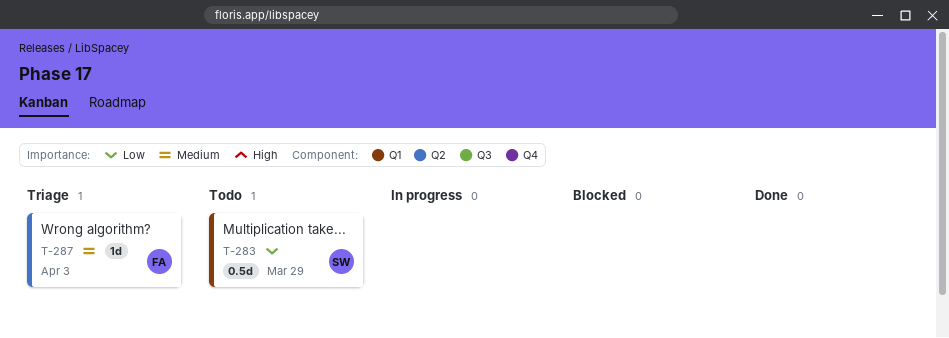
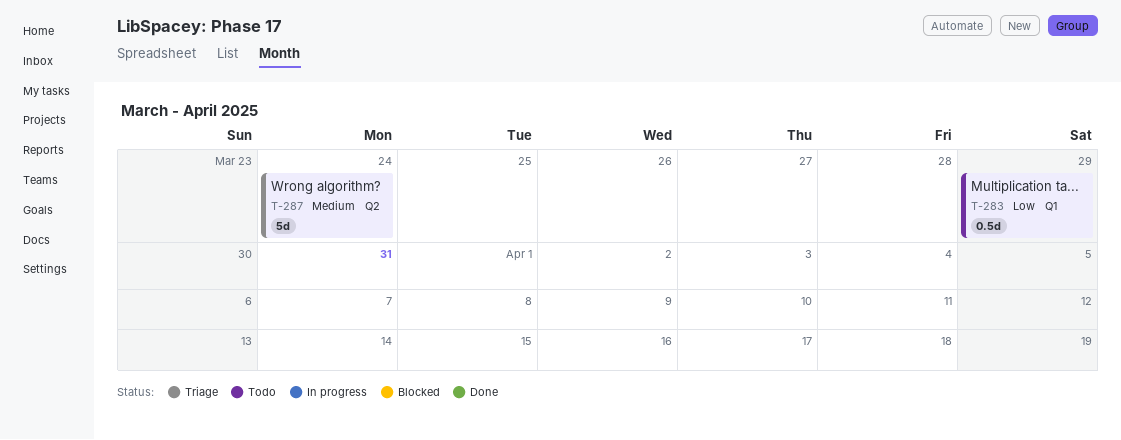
T-287, estimate: 1d -> 5d
T-287, due: Apr 3 -> Mar 24

